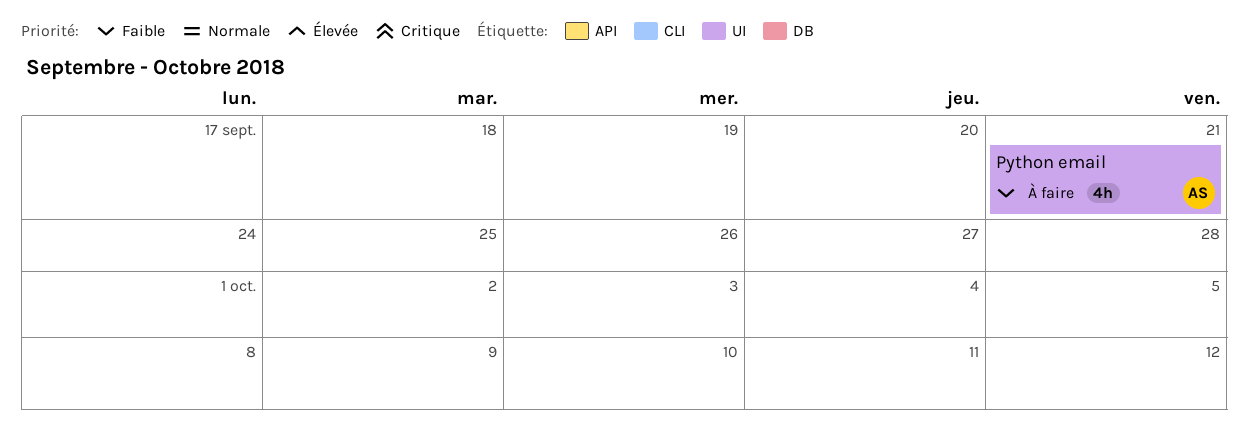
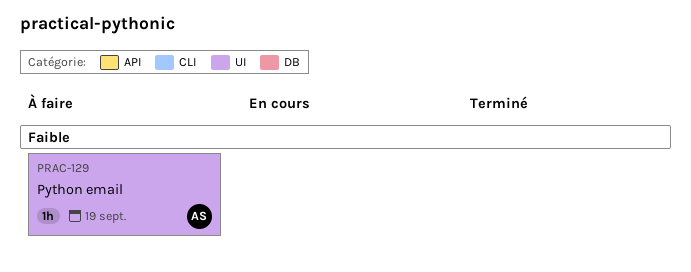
Python email, estimate: 4h -> 1h
Python email, due: Sep 21 -> Sep 19

